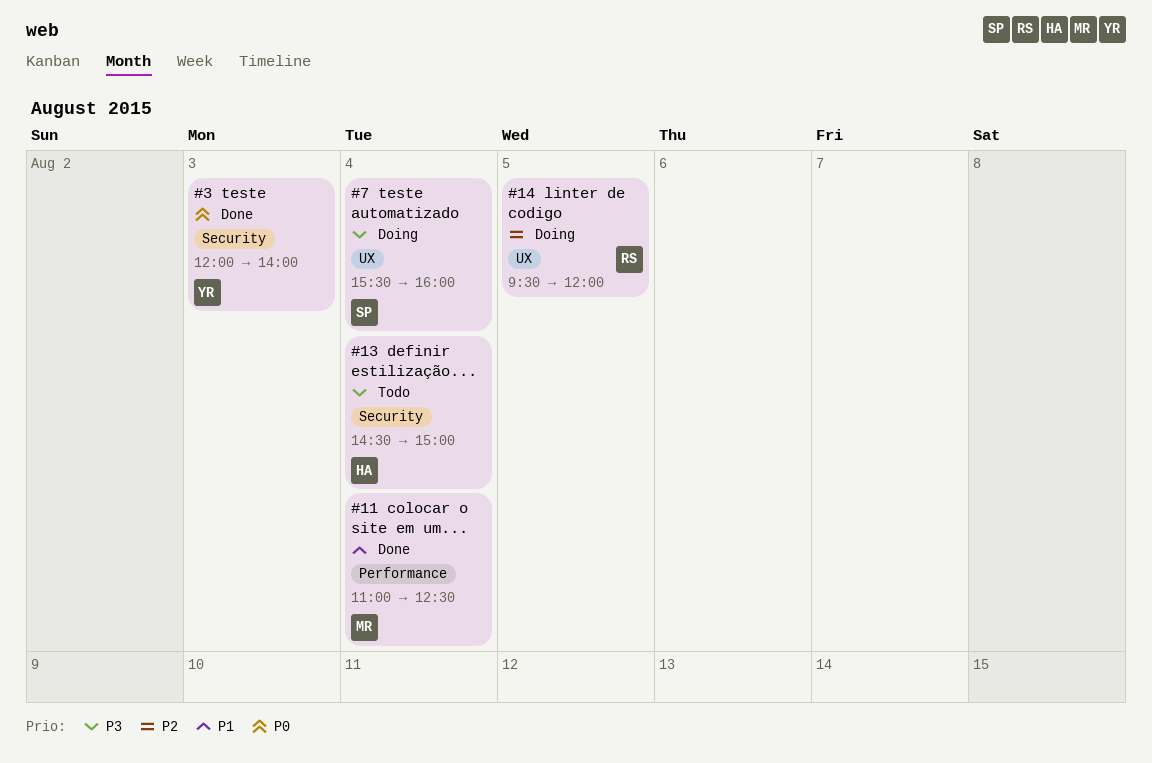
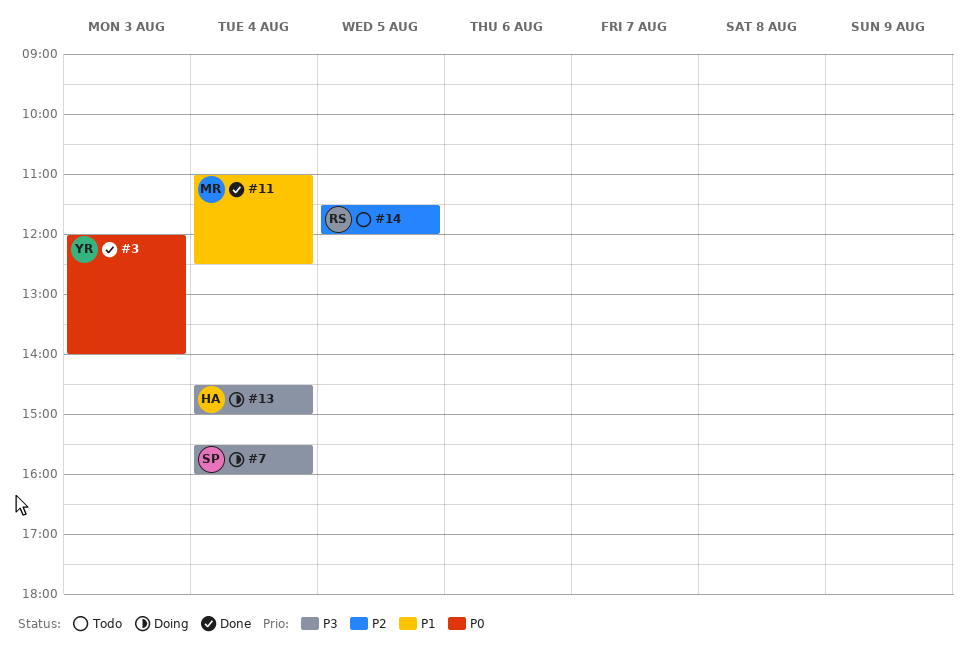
#13, status: Todo -> Doing
#14, status: Doing -> Todo
#14, begins: 09:30 -> 11:30

